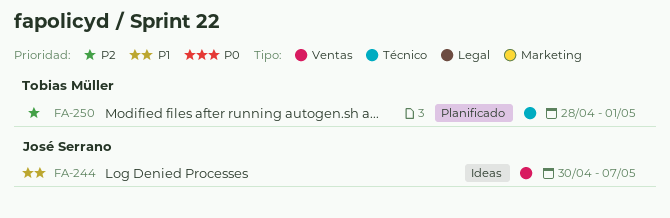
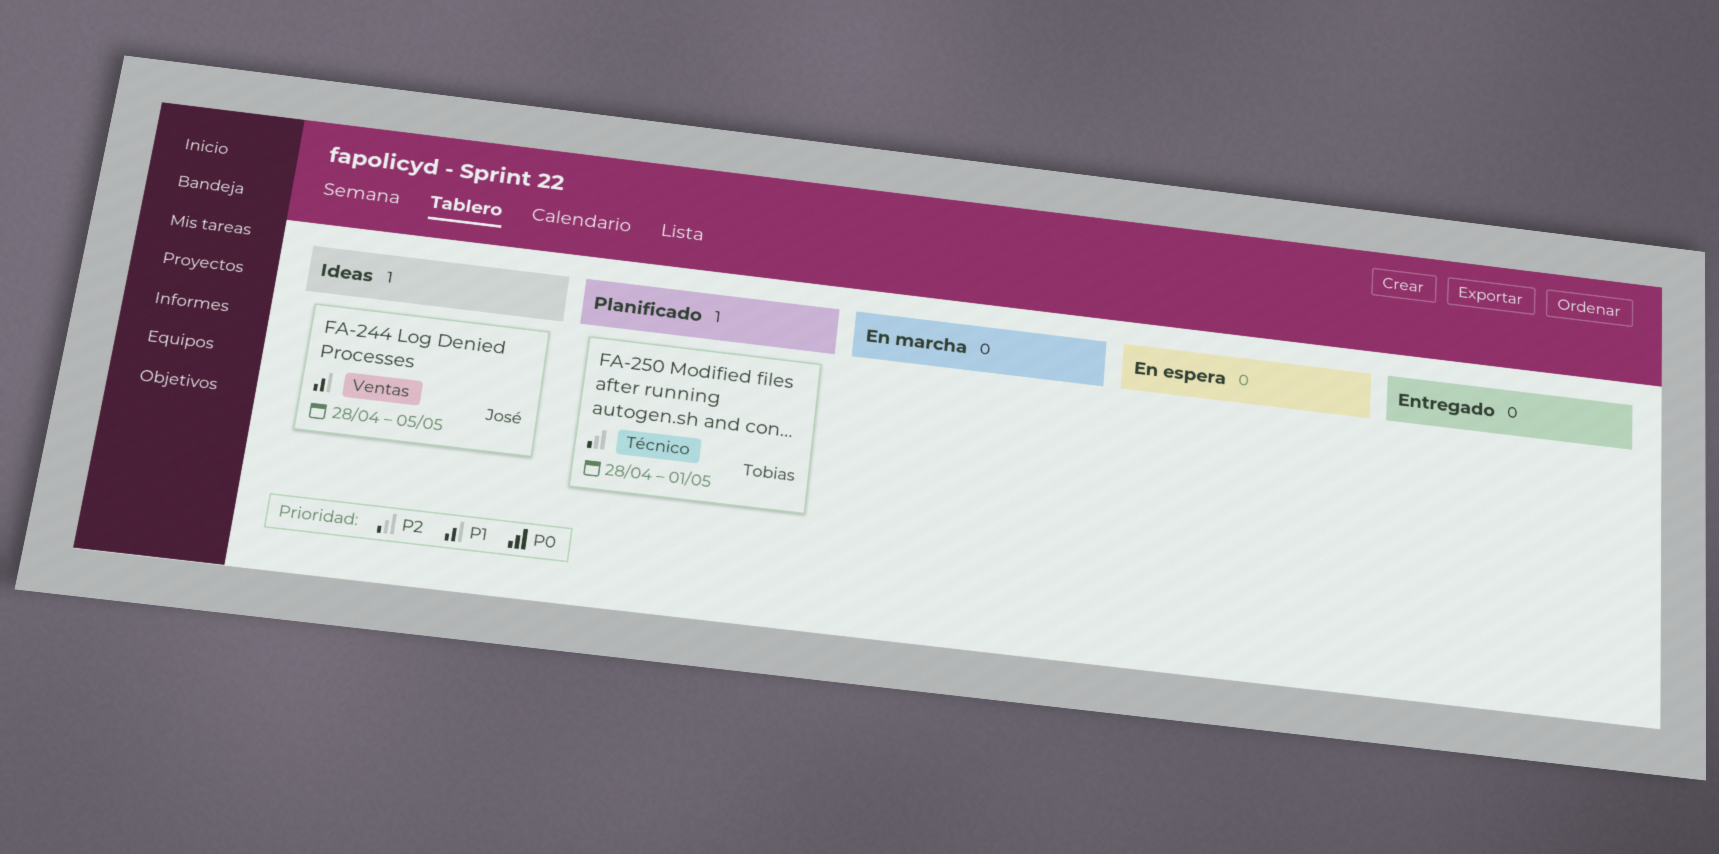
FA-244, start: Apr 30 -> Apr 28
FA-244, due: May 7 -> May 5

